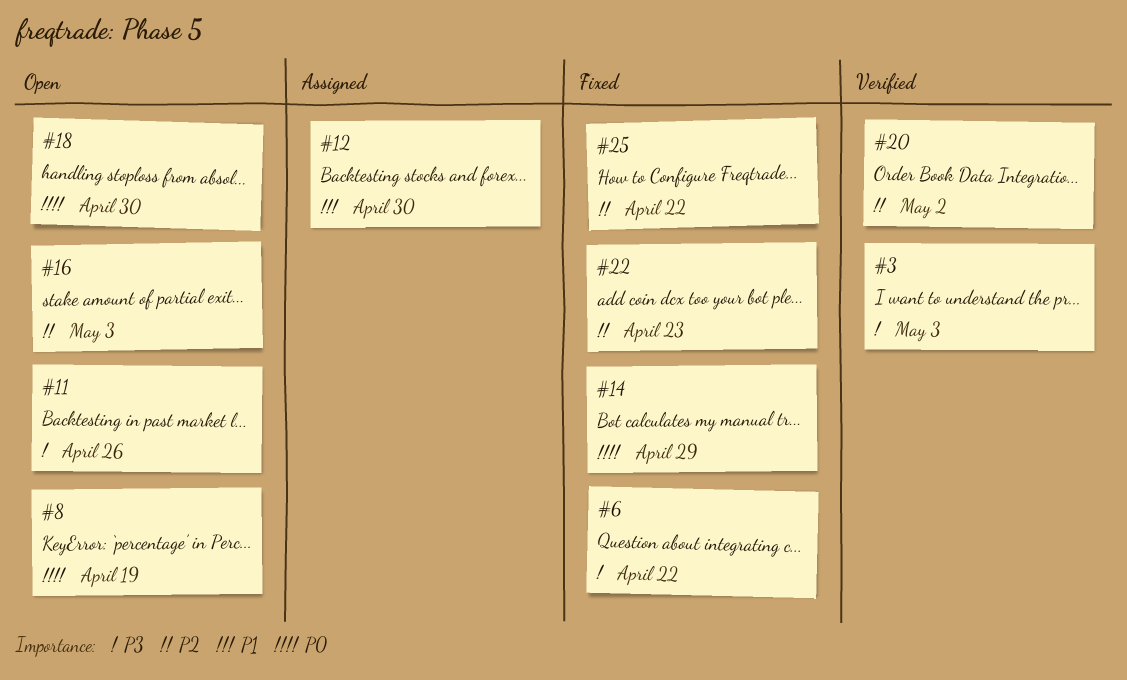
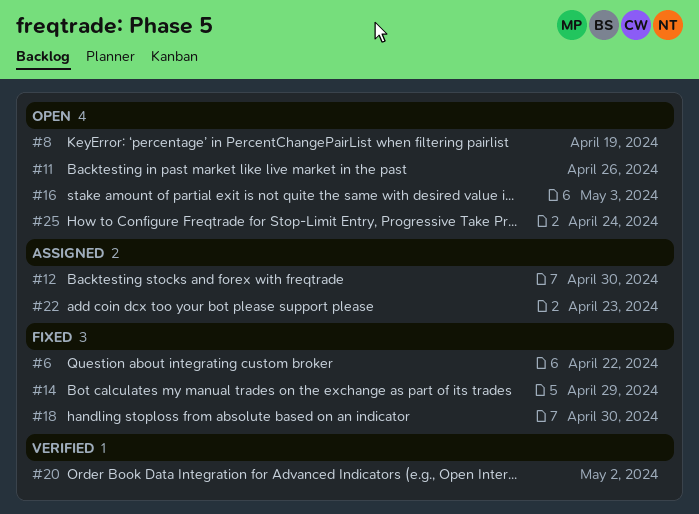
#3: present -> none
#18, status: Open -> Fixed
#22, status: Fixed -> Assigned
#25, status: Fixed -> Open
#25, due: Apr 22 -> Apr 24

